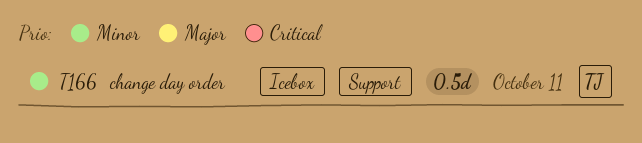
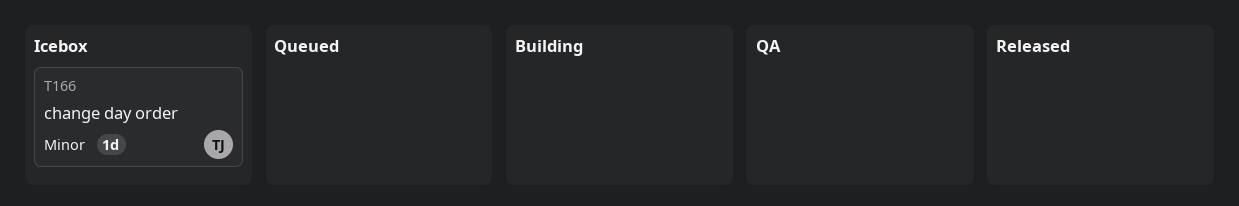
T166, estimate: 0.5d -> 1d

